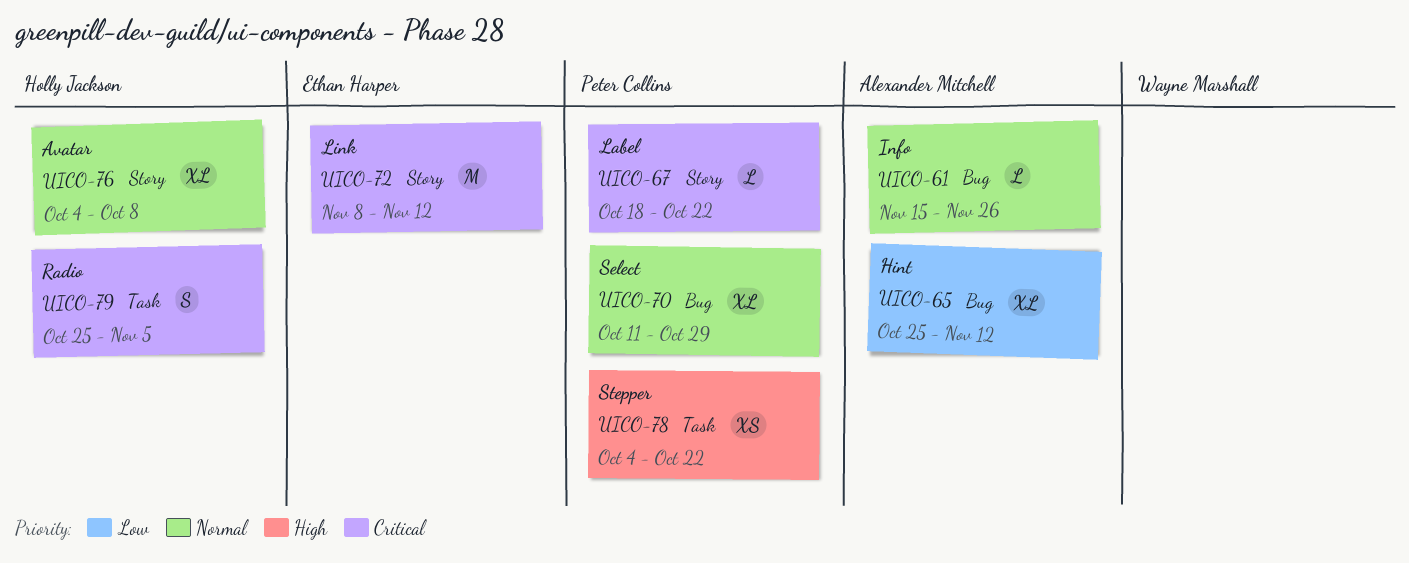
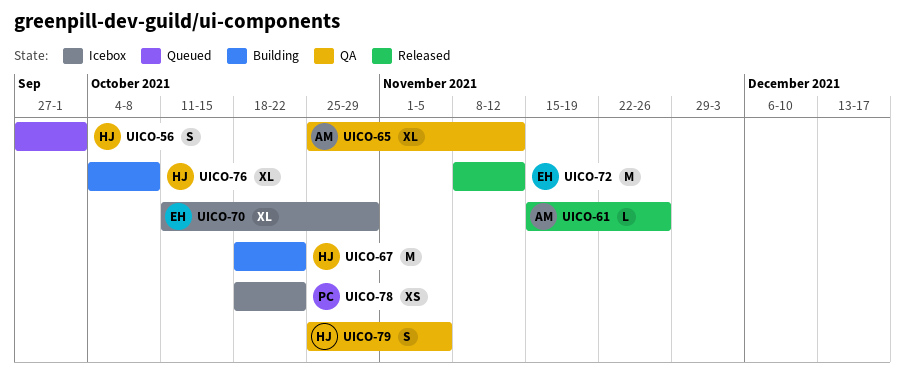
UICO-56: none -> present
UICO-67, owner: Peter Collins -> Holly Jackson
UICO-67, estimate: L -> M
UICO-70, owner: Peter Collins -> Ethan Harper
UICO-78, start: Oct 4 -> Oct 18

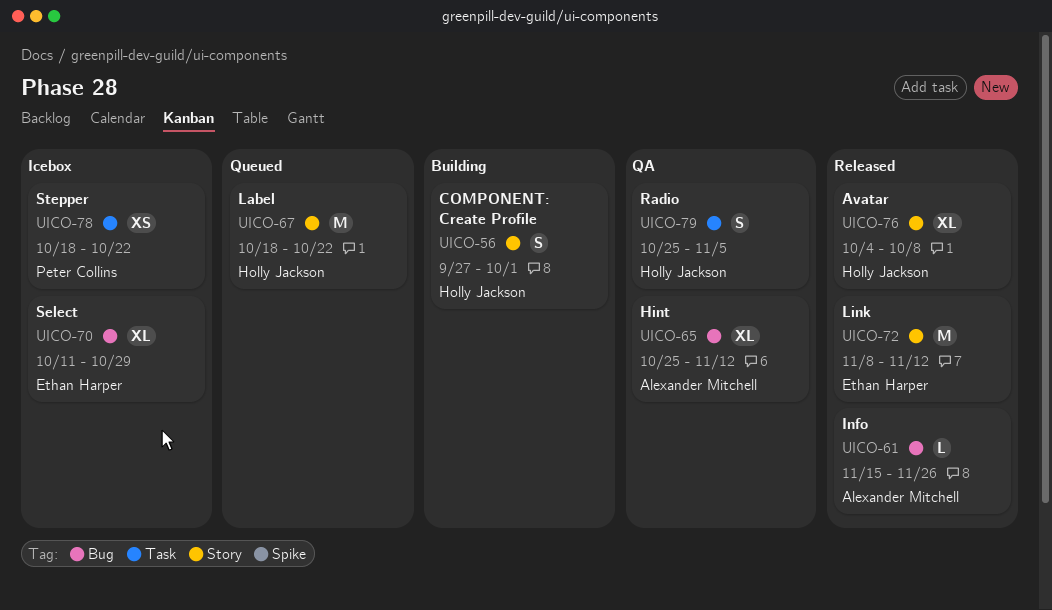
UICO-56, status: Queued -> Building
UICO-67, status: Building -> Queued
UICO-76, status: Building -> Released

